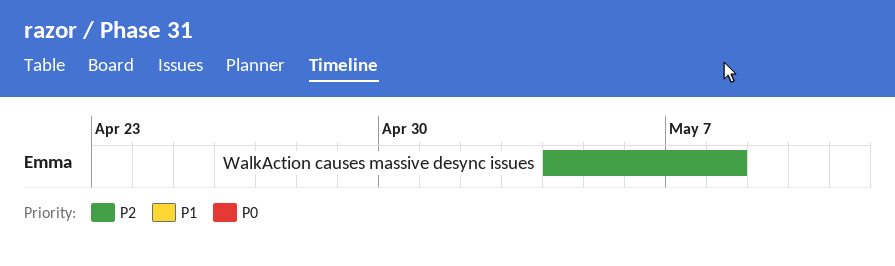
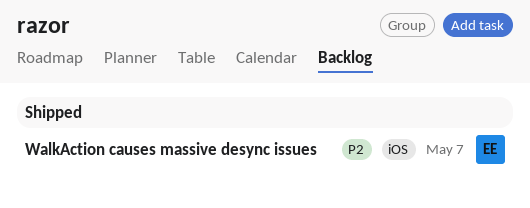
WalkAction causes massive desync issues, due: May 8 -> May 7

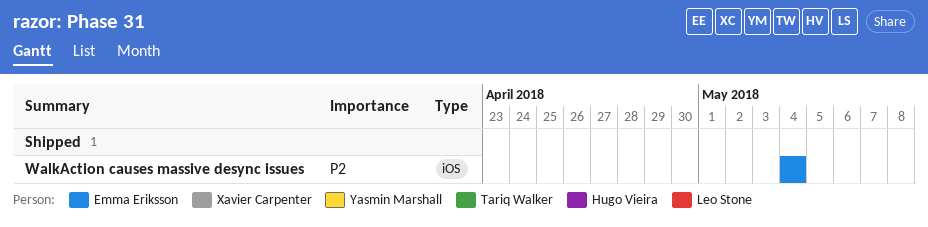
WalkAction causes massive desync issues, due: May 7 -> May 4

